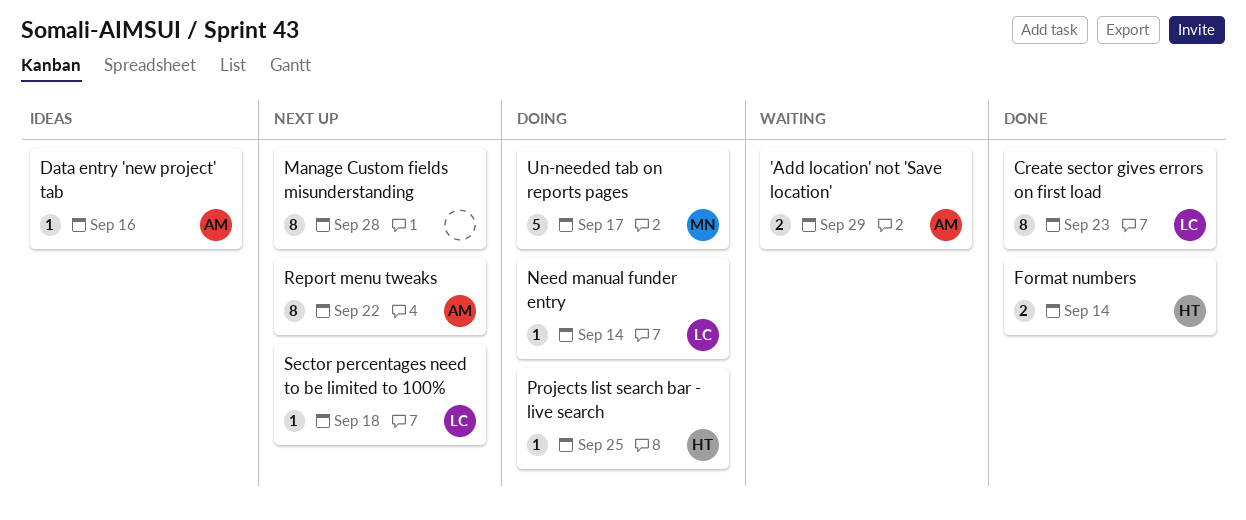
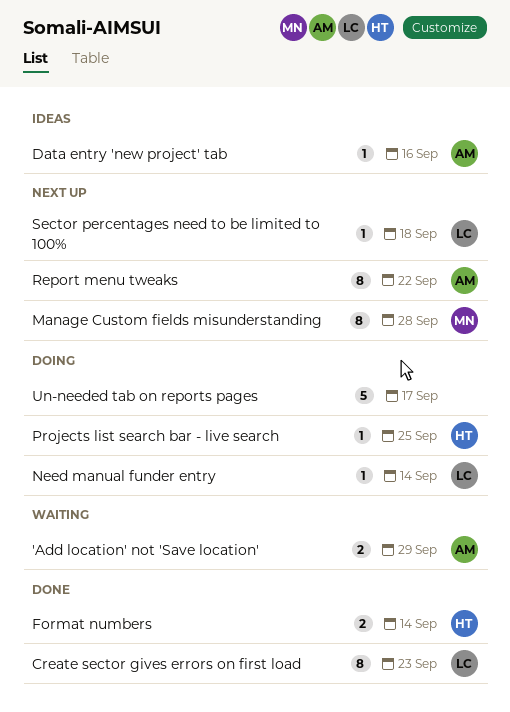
Manage Custom fields misunderstanding, owner: none -> MN
Un-needed tab on reports pages, owner: MN -> none

